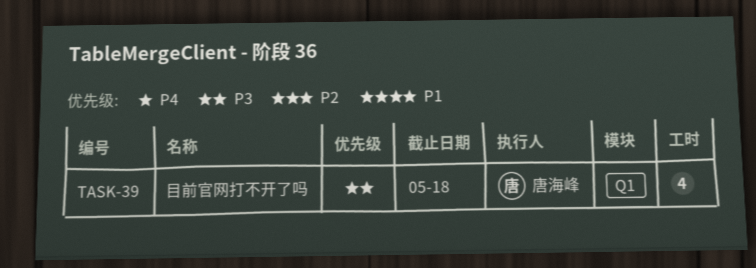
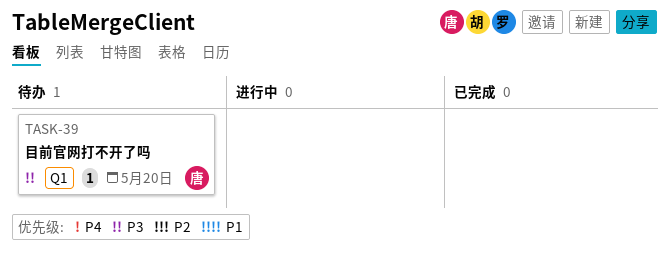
TASK-39, estimate: 4 -> 1
TASK-39, due: May 18 -> May 20

